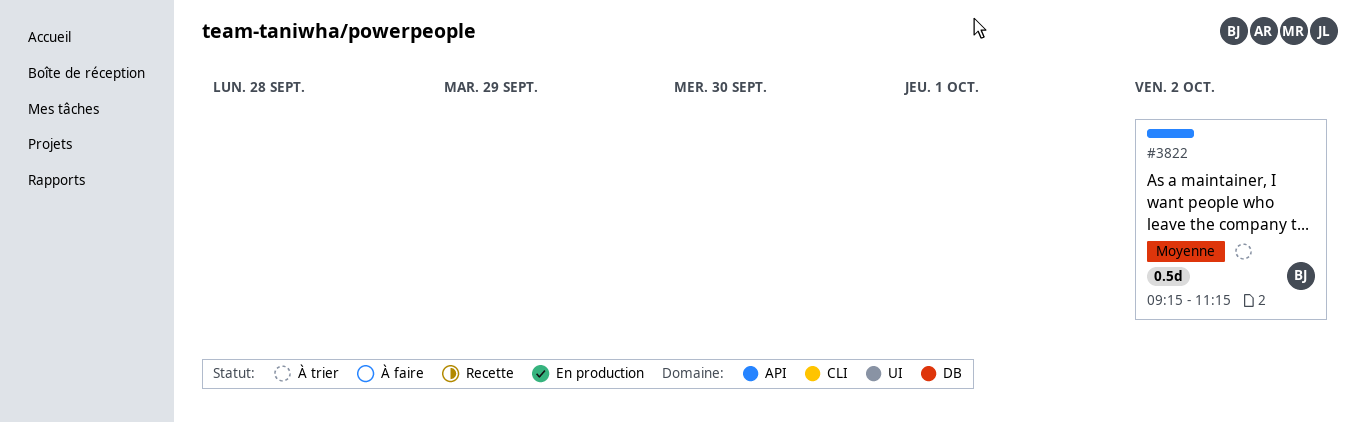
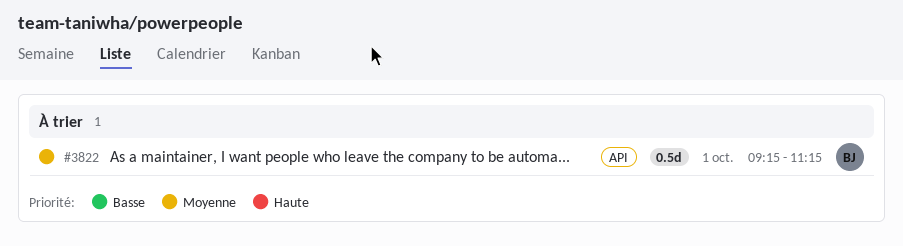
#3822, day: Oct 2 -> Oct 1

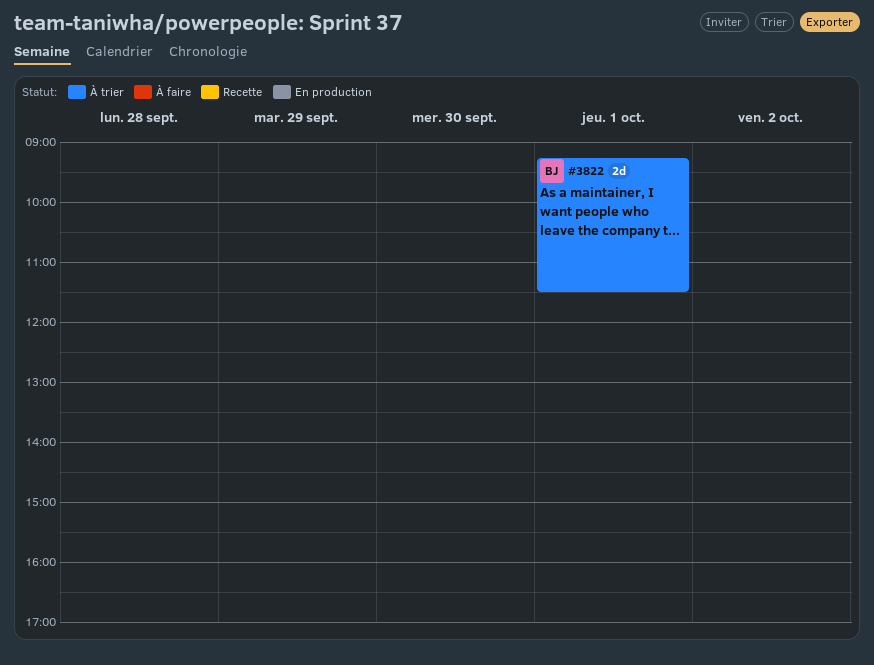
#3822, estimate: 0.5d -> 2d
#3822, ends: 11:15 -> 11:30

